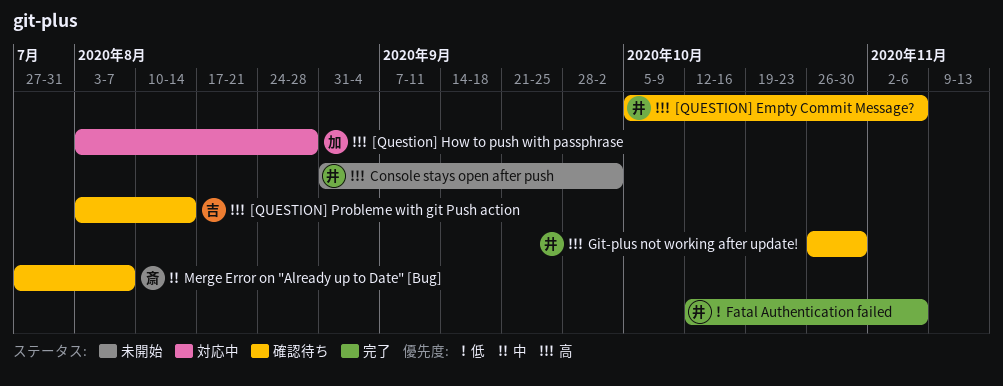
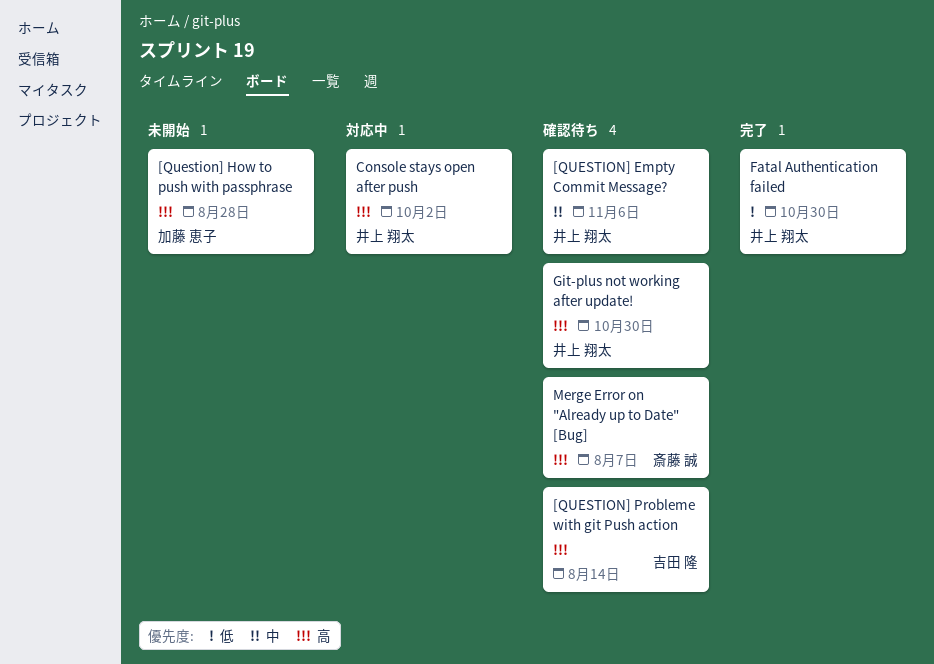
[QUESTION] Empty Commit Message?, priority: 高 -> 中
[Question] How to push with passphrase, status: 対応中 -> 未開始
Console stays open after push, status: 未開始 -> 対応中
Fatal Authentication failed, due: Nov 6 -> Oct 30
Merge Error on "Already up to Date" [Bug], priority: 中 -> 高

